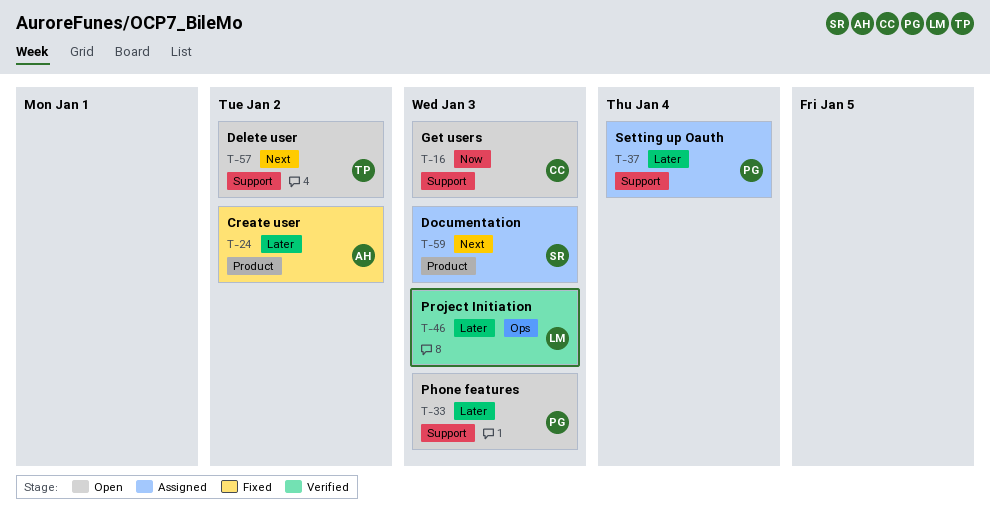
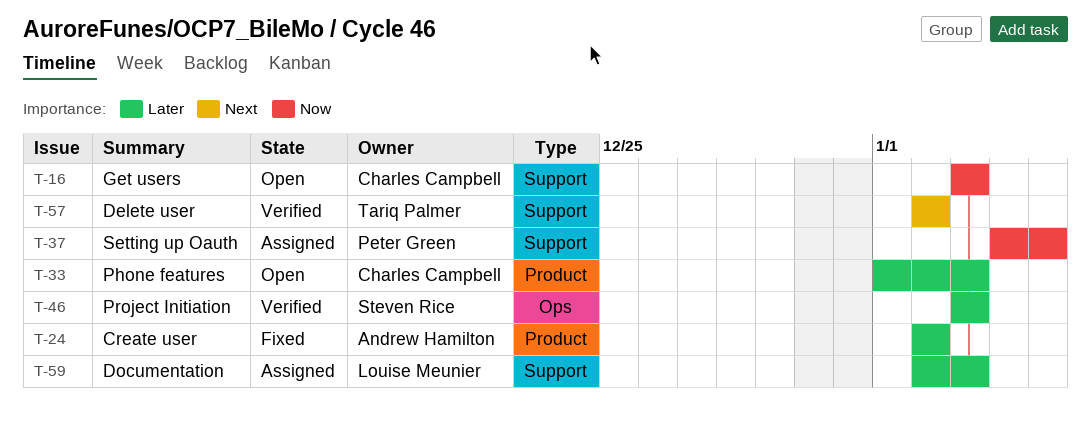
T-33, owner: Peter Green -> Charles Campbell
T-33, label: Support -> Product
T-37, priority: Later -> Now
T-37, due: Jan 4 -> Jan 5
T-46, owner: Louise Meunier -> Steven Rice
T-57, status: Open -> Verified
T-59, owner: Steven Rice -> Louise Meunier
T-59, priority: Next -> Later
T-59, label: Product -> Support

